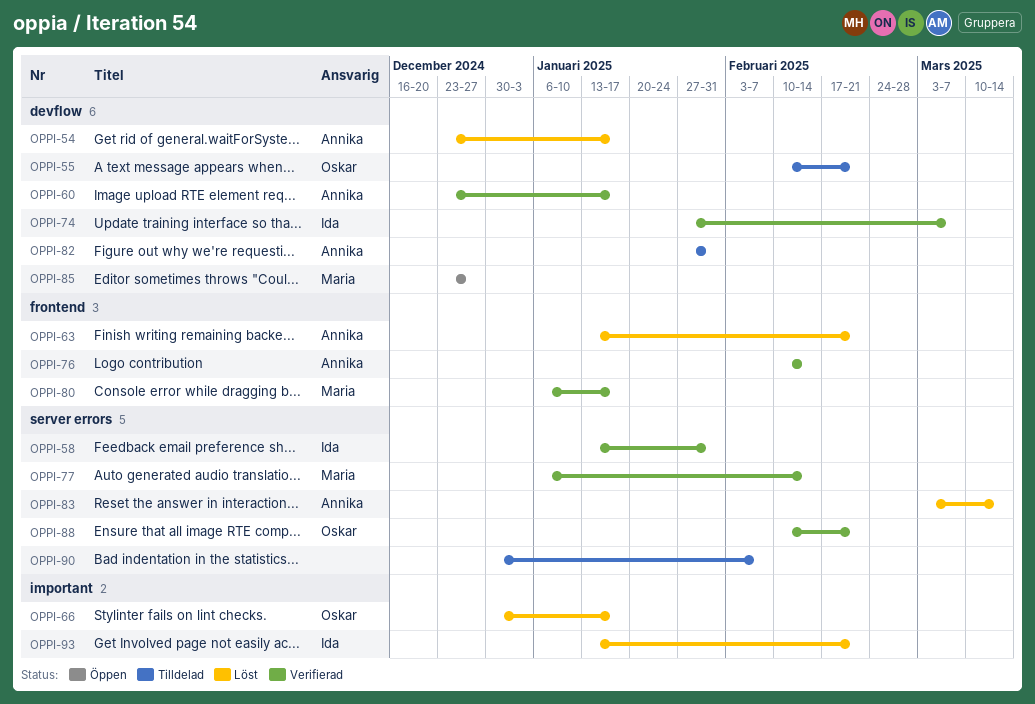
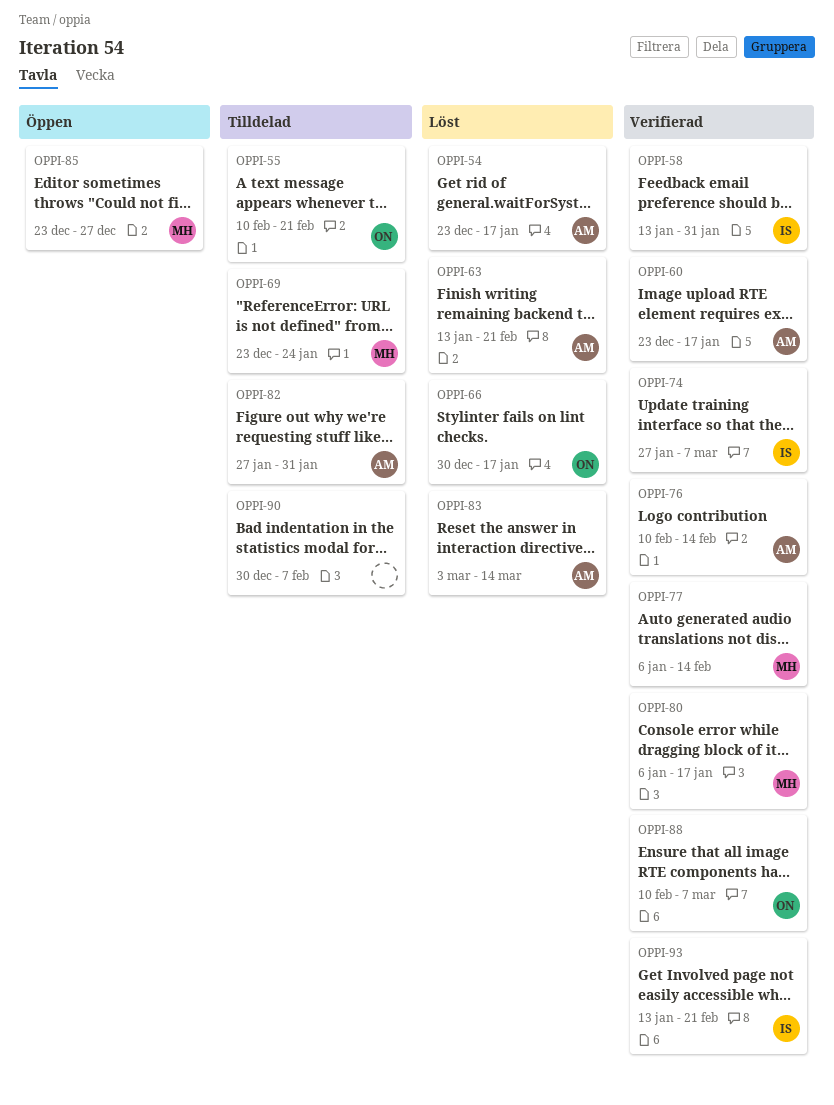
OPPI-69: none -> present
OPPI-88, due: Feb 21 -> Mar 7
OPPI-93, status: Löst -> Verifierad

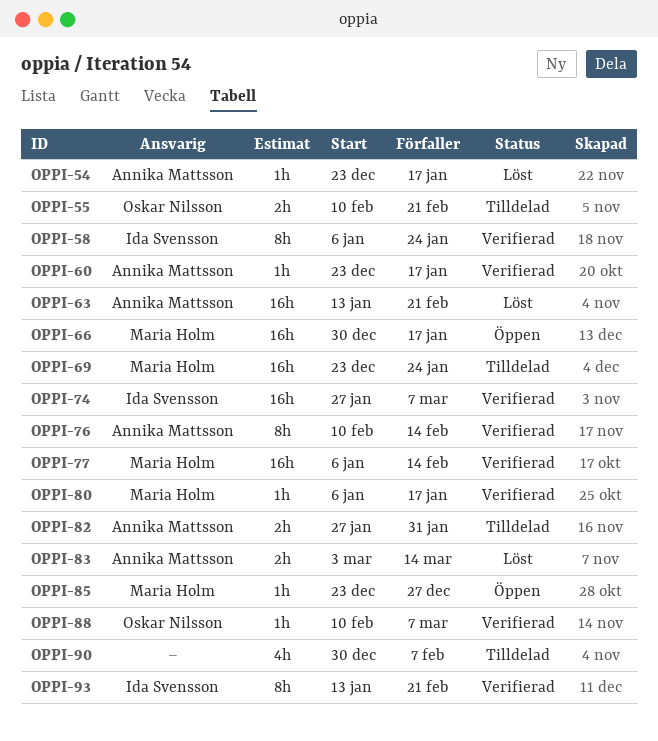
OPPI-58, start: Jan 13 -> Jan 6
OPPI-58, due: Jan 31 -> Jan 24
OPPI-66, status: Löst -> Öppen
OPPI-66, owner: Oskar Nilsson -> Maria Holm

